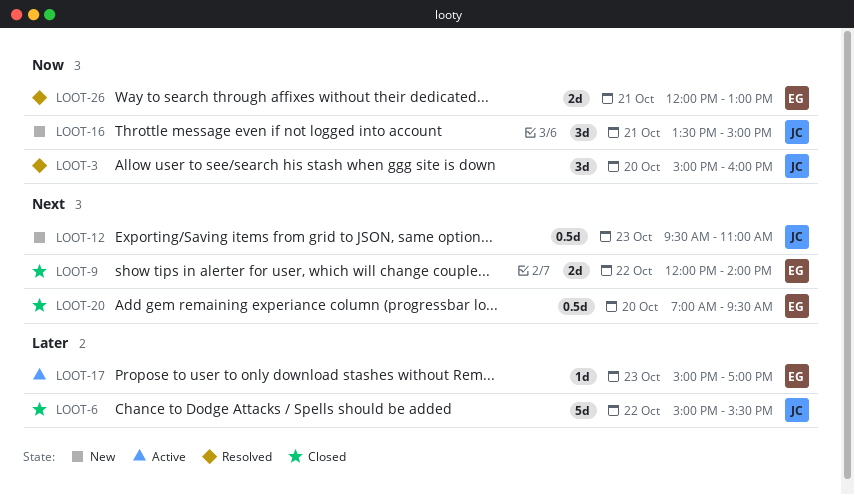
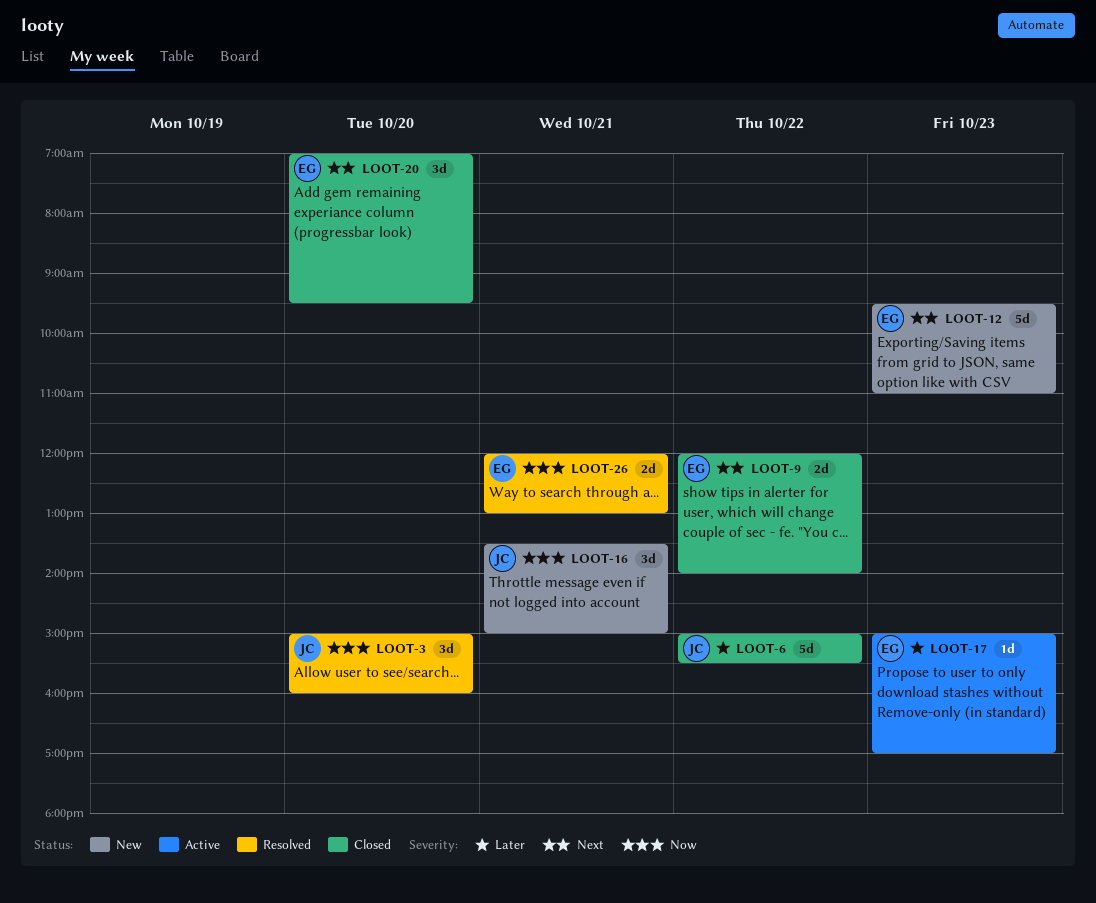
LOOT-12, owner: JC -> EG
LOOT-12, estimate: 0.5d -> 5d
LOOT-20, estimate: 0.5d -> 3d

